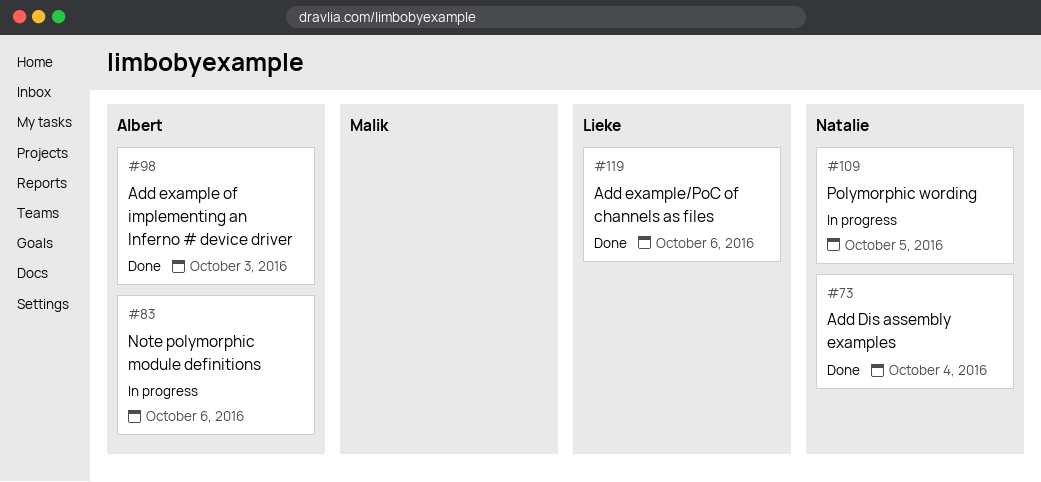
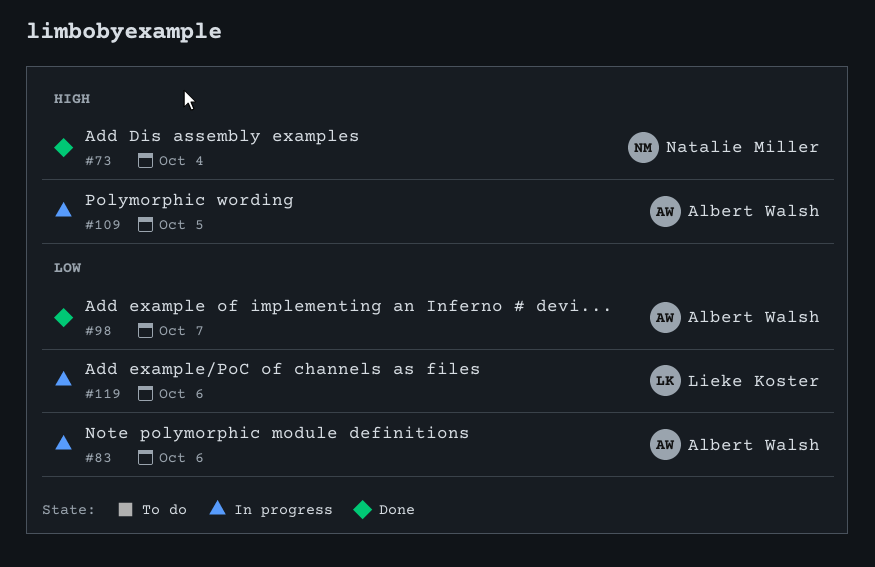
#98, day: Oct 3 -> Oct 7
#109, owner: Natalie Miller -> Albert Walsh
#119, status: Done -> In progress

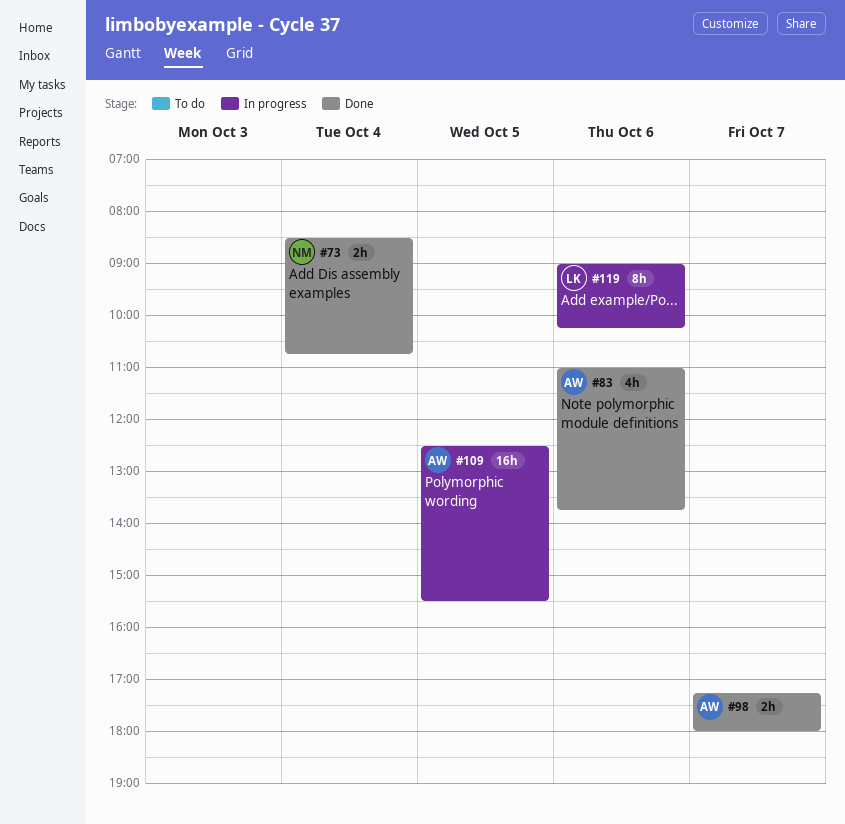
#83, status: In progress -> Done

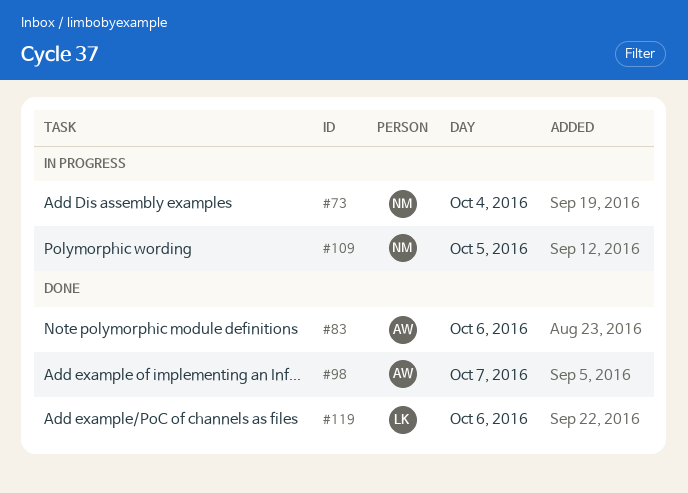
#73, status: Done -> In progress
#109, owner: AW -> NM
#119, status: In progress -> Done

